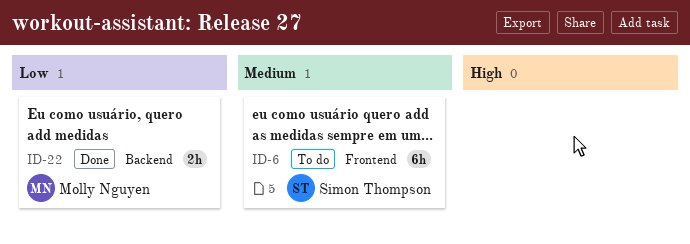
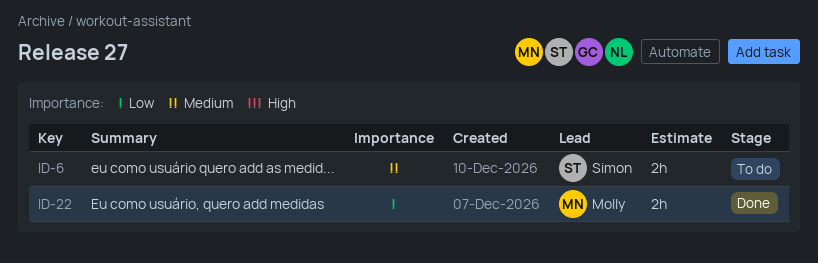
ID-6, estimate: 6h -> 2h

